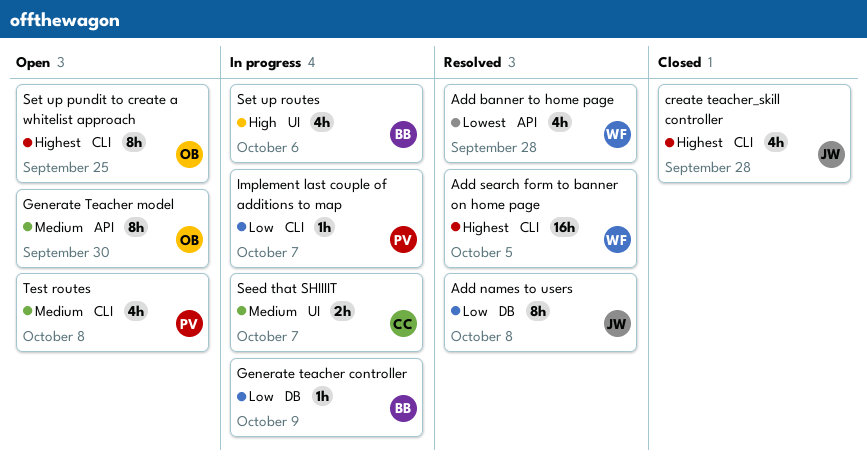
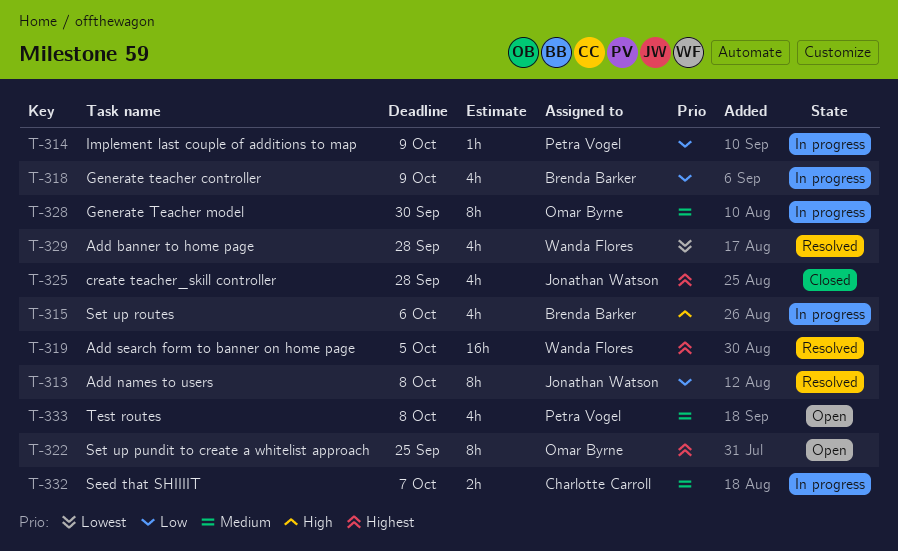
Generate teacher controller, estimate: 1h -> 4h
Generate Teacher model, status: Open -> In progress
Implement last couple of additions to map, due: Oct 7 -> Oct 9

